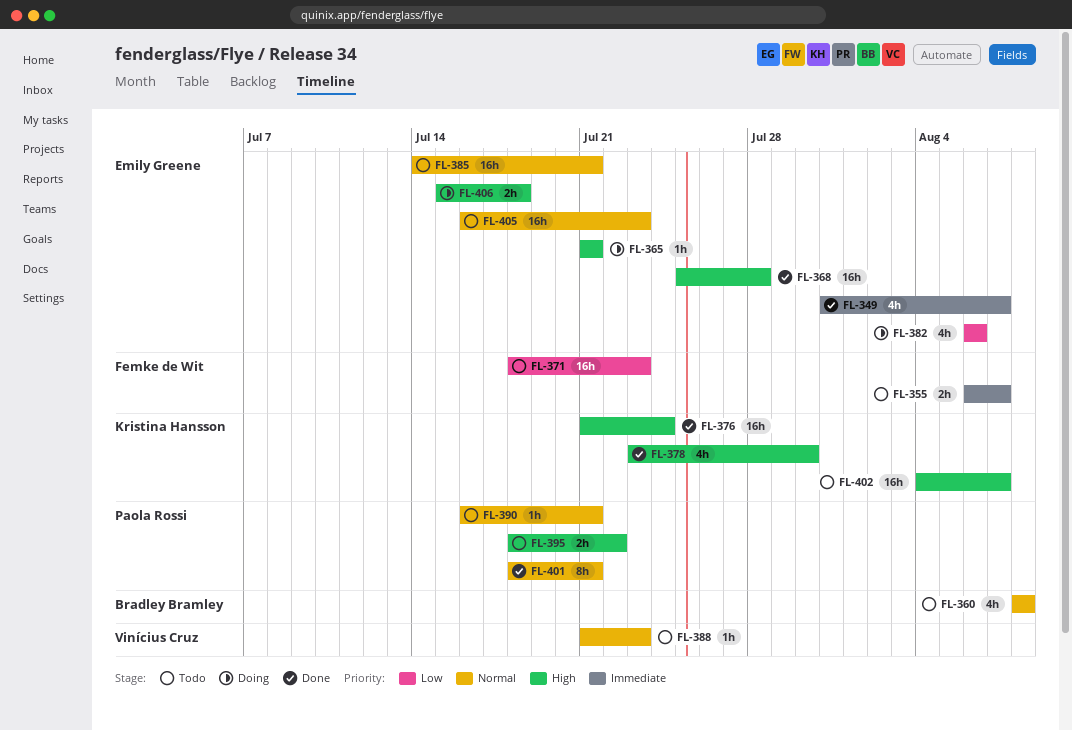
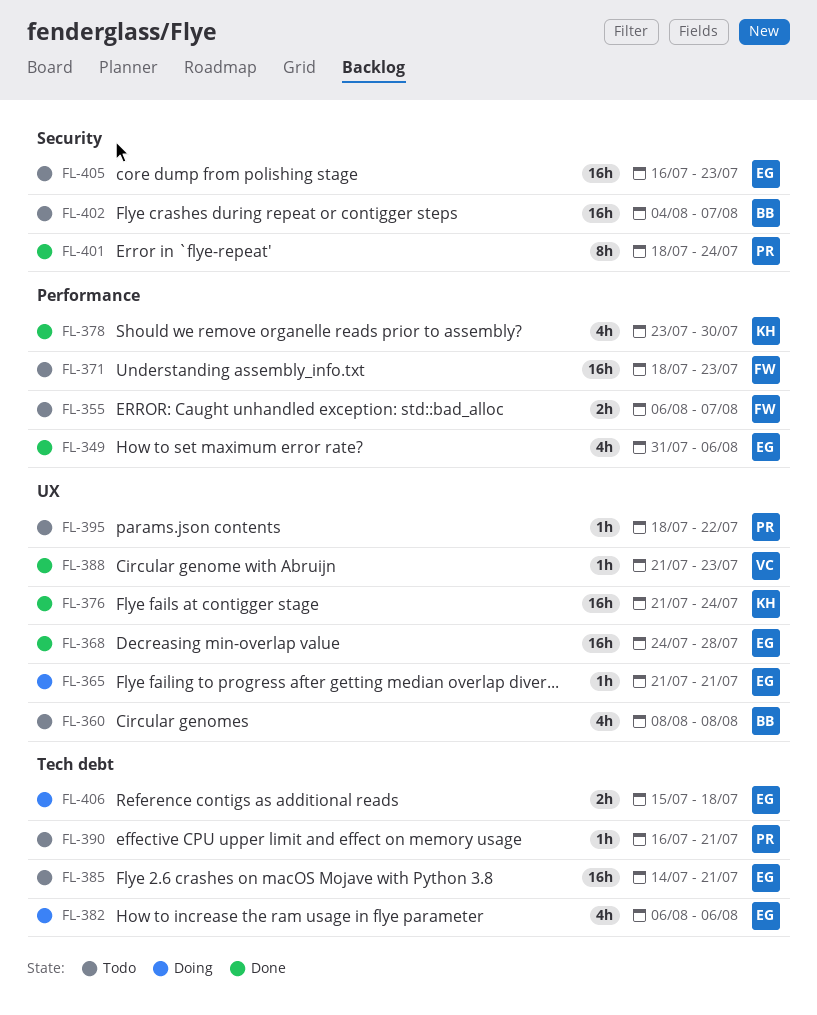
FL-349, due: Aug 7 -> Aug 6
FL-368, start: Jul 25 -> Jul 24
FL-388, status: Todo -> Done
FL-395, estimate: 2h -> 1h
FL-401, due: Jul 21 -> Jul 24
FL-402, owner: Kristina Hansson -> Bradley Bramley

